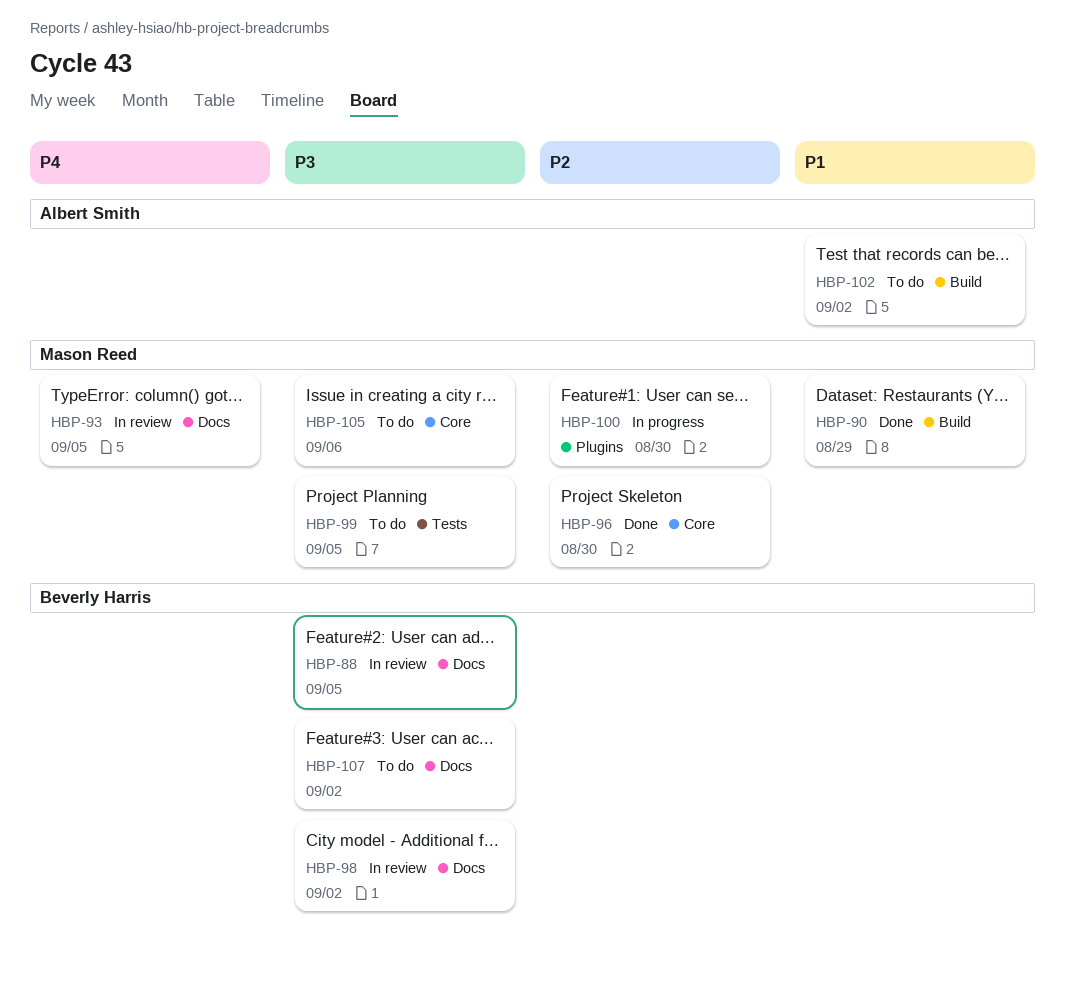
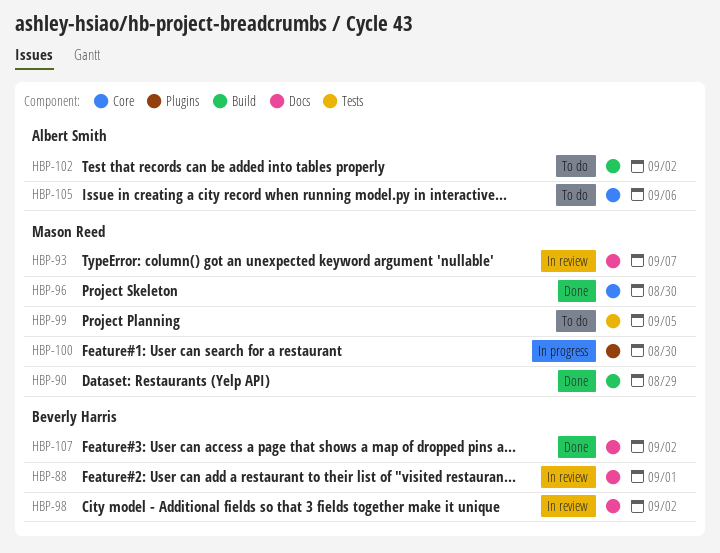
HBP-88, due: Sep 5 -> Sep 1
HBP-93, due: Sep 5 -> Sep 7
HBP-105, owner: Mason Reed -> Albert Smith
HBP-107, status: To do -> Done

